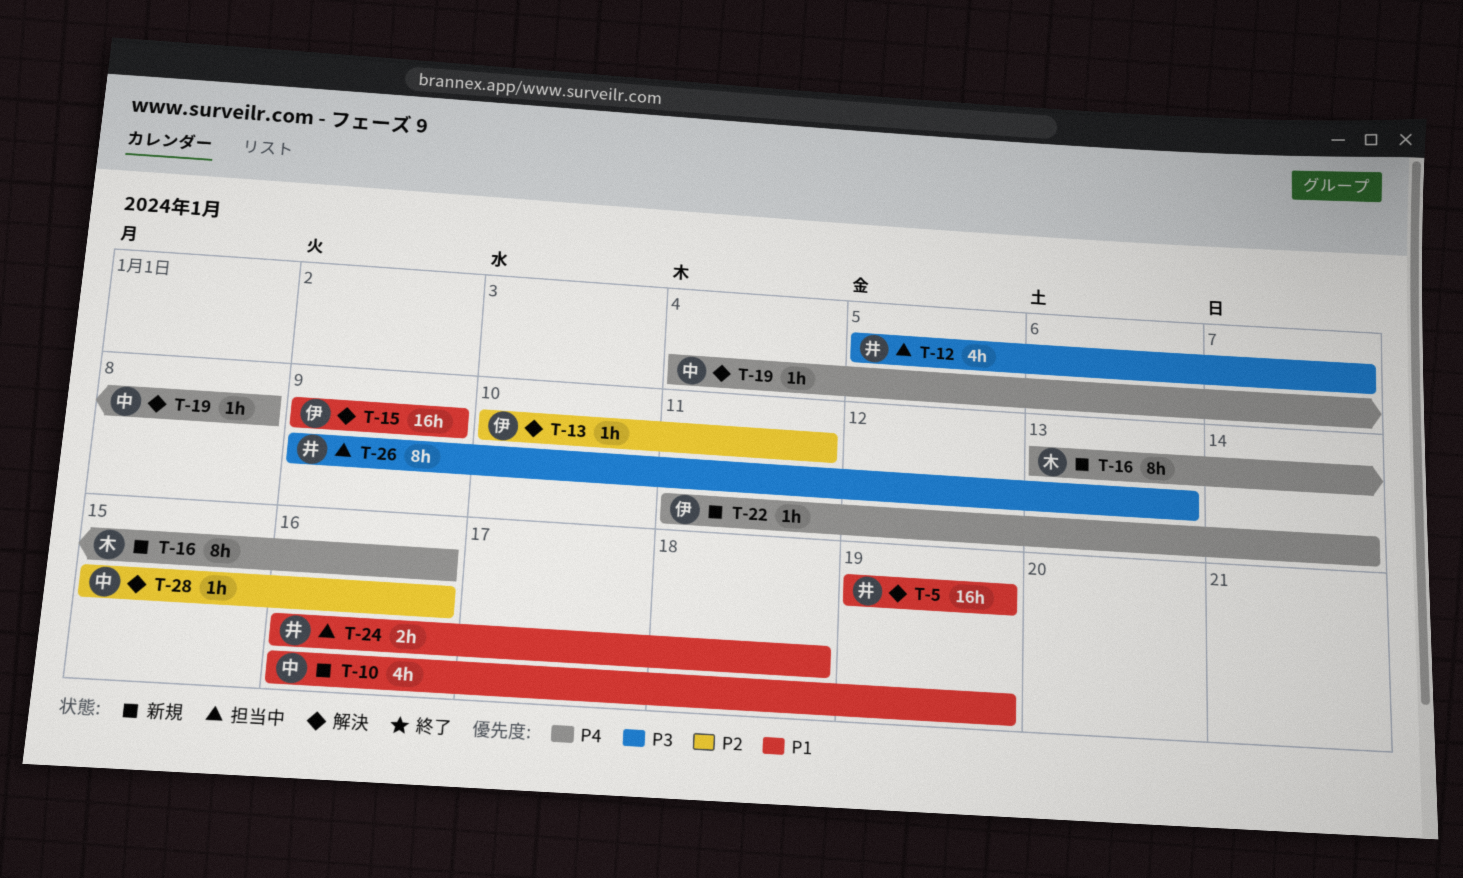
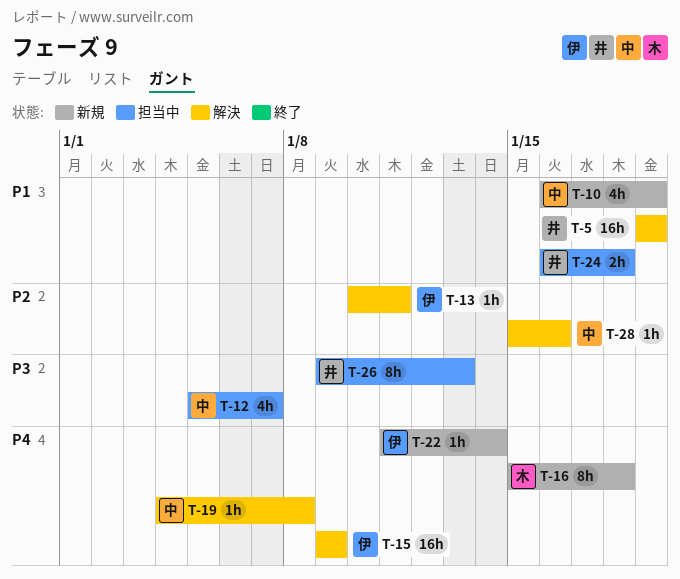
T-12, owner: 井 -> 中
T-15, priority: P1 -> P4
T-16, start: Jan 13 -> Jan 15
T-16, due: Jan 16 -> Jan 18

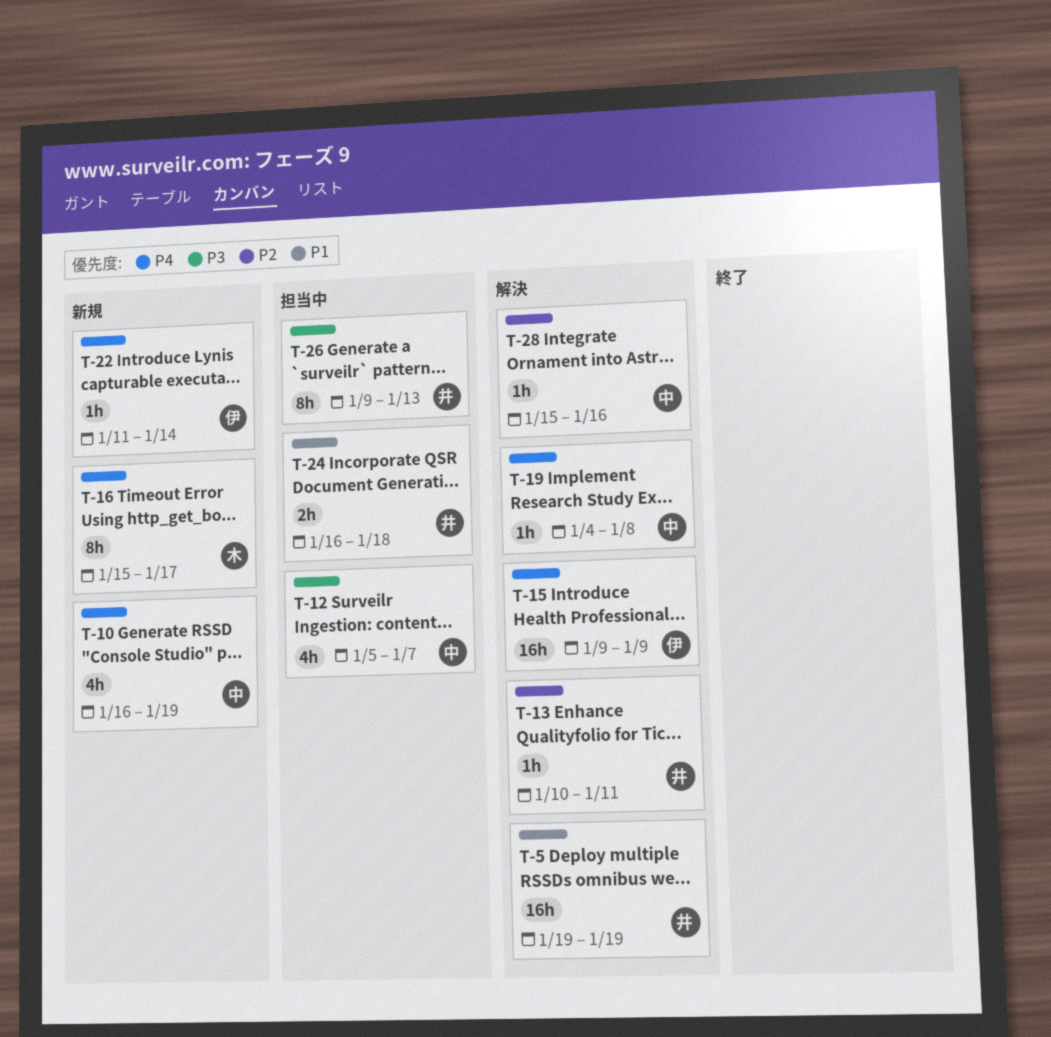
T-10, priority: P1 -> P4
T-13, owner: 伊 -> 井
T-16, due: Jan 18 -> Jan 17

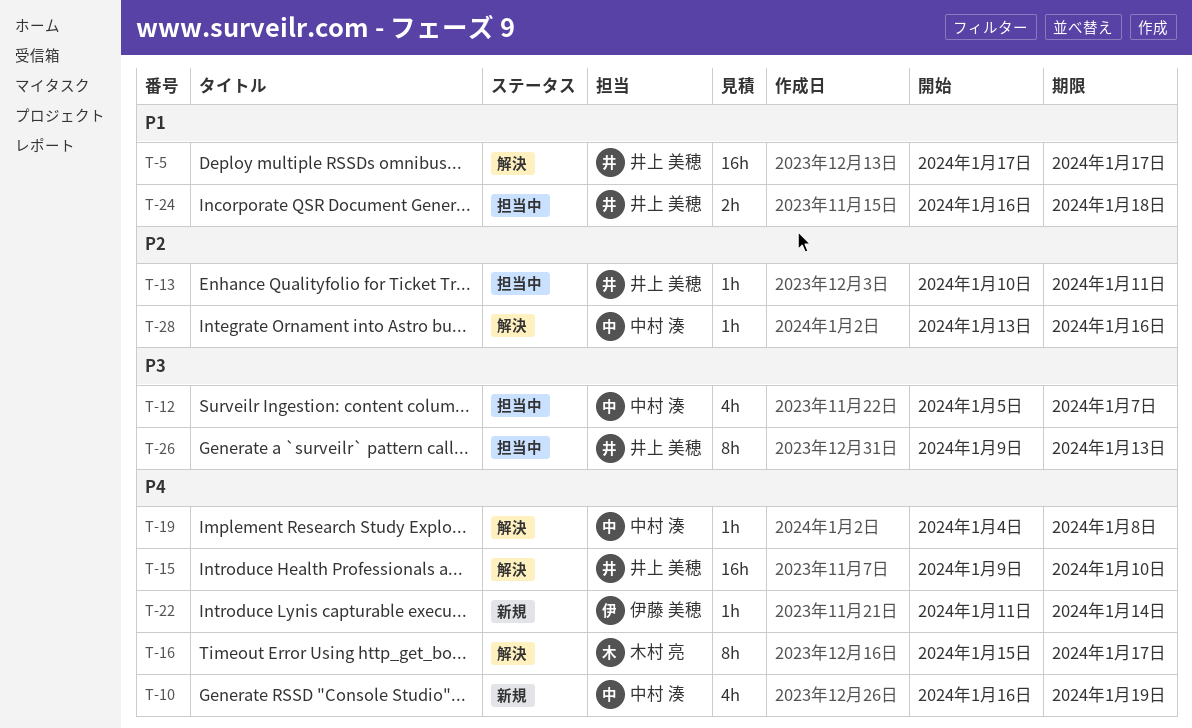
T-5, start: Jan 19 -> Jan 17
T-5, due: Jan 19 -> Jan 17
T-13, status: 解決 -> 担当中
T-15, owner: 伊藤 美穂 -> 井上 美穂
T-15, due: Jan 9 -> Jan 10
T-16, status: 新規 -> 解決
T-28, start: Jan 15 -> Jan 13

